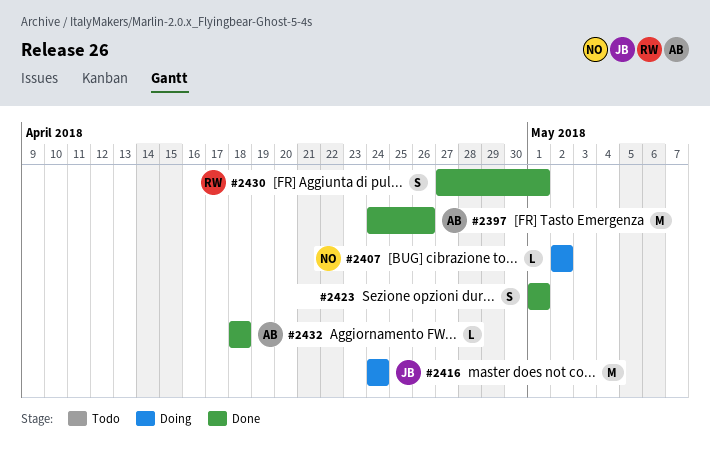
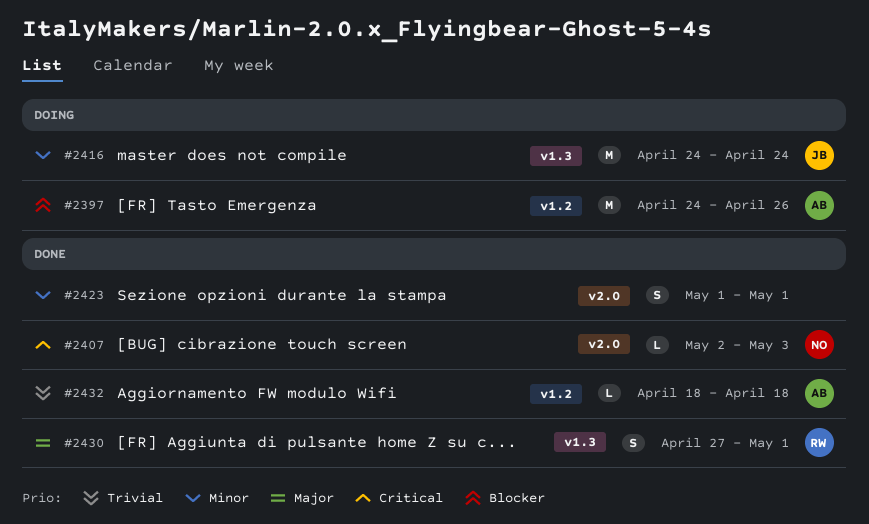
#2397, status: Done -> Doing
#2407, status: Doing -> Done
#2407, due: May 2 -> May 3

